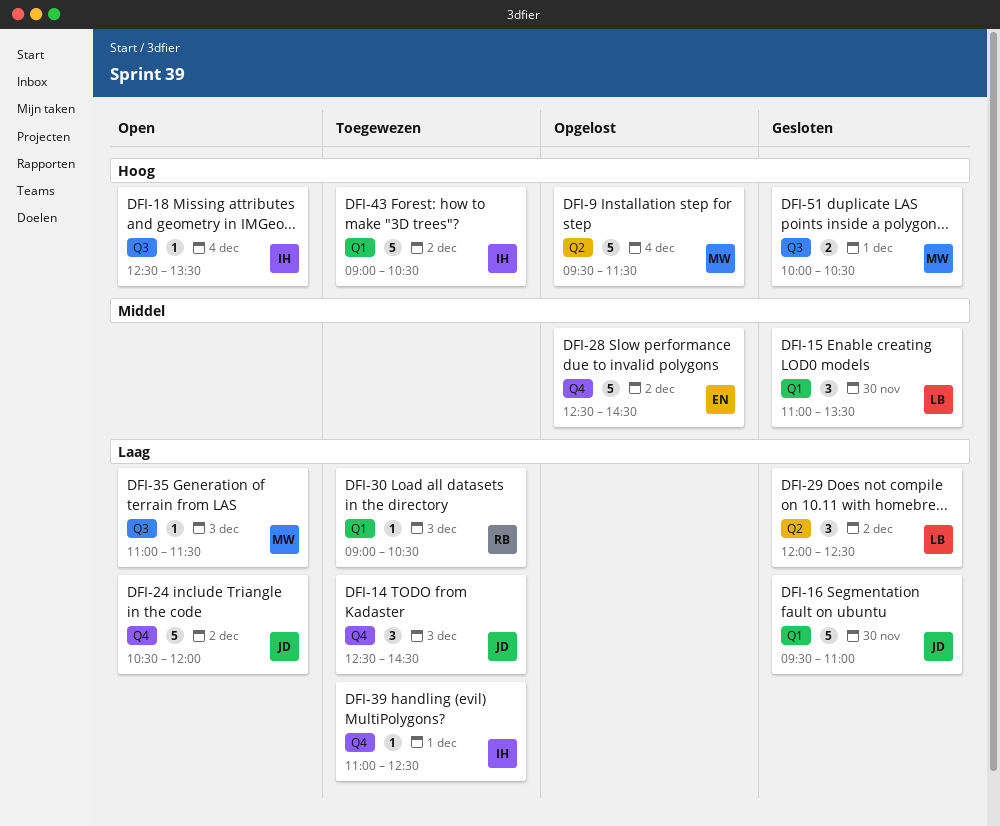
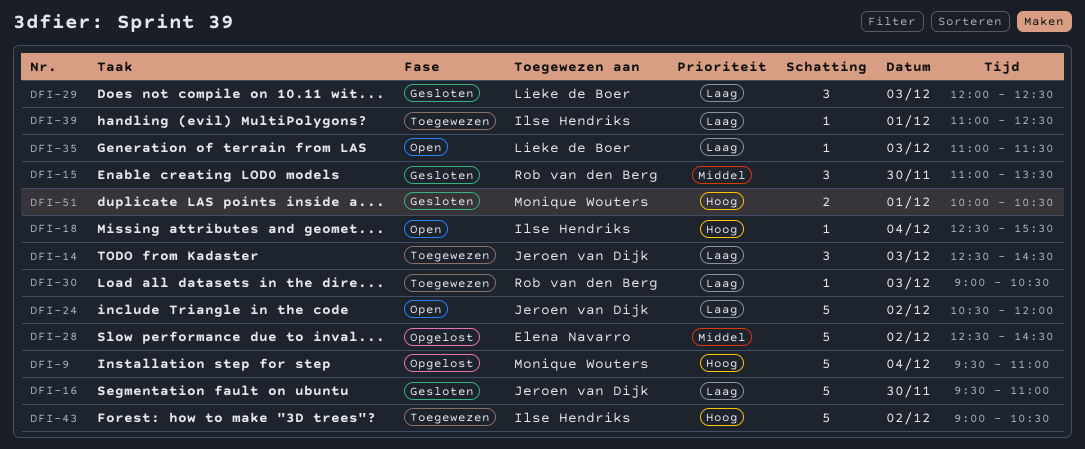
DFI-9, ends: 11:30 -> 11:00
DFI-15, owner: Lieke de Boer -> Rob van den Berg
DFI-18, ends: 13:30 -> 15:30
DFI-29, day: Dec 2 -> Dec 3
DFI-35, owner: Monique Wouters -> Lieke de Boer

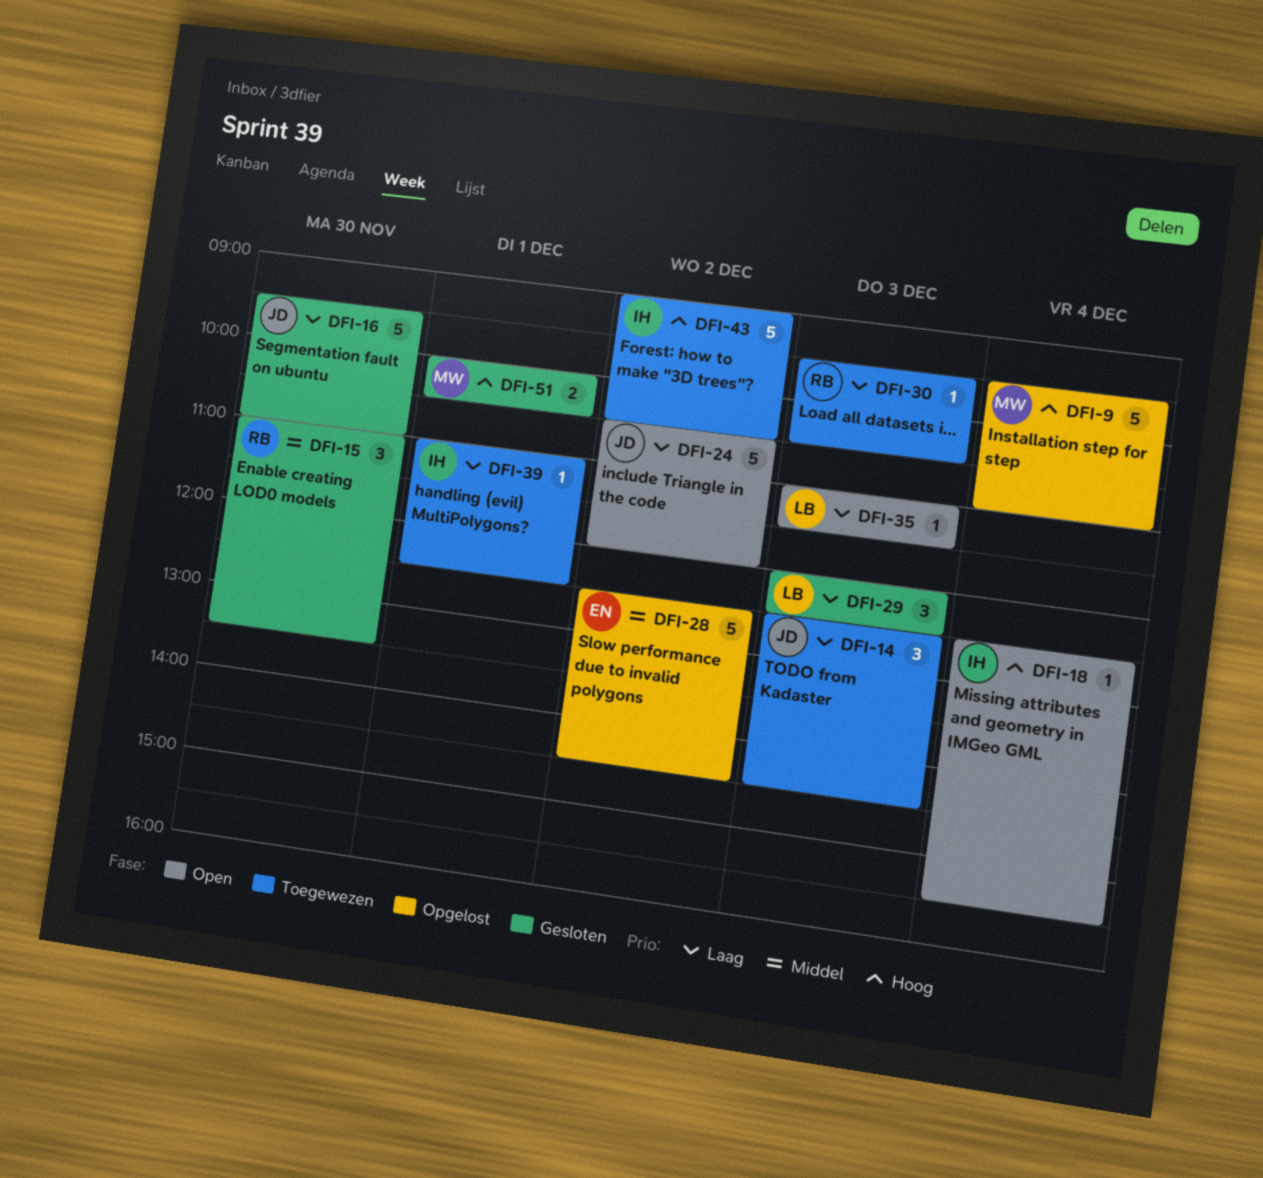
DFI-30, begins: 09:00 -> 09:30

